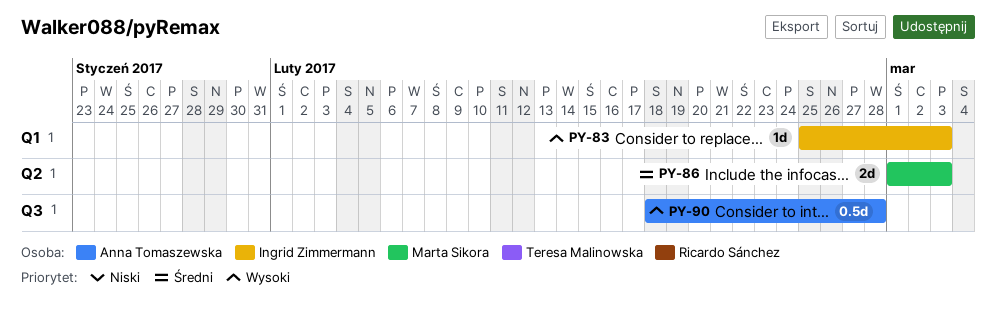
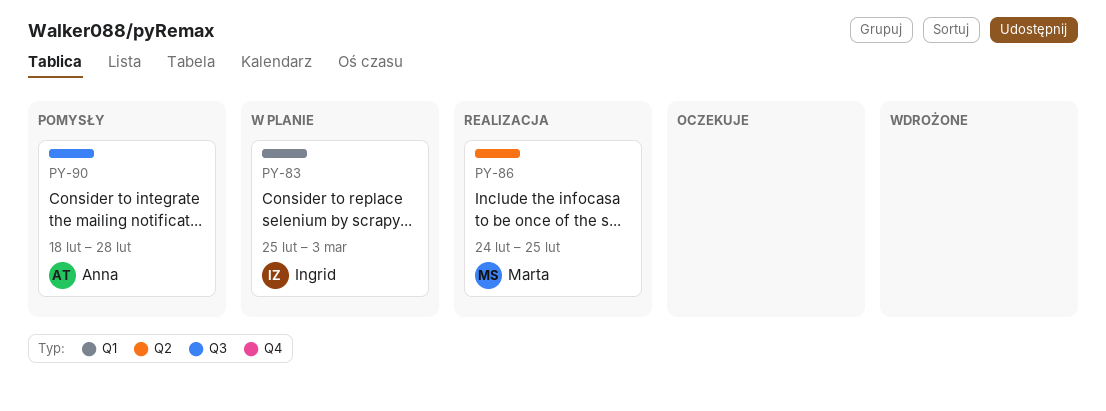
PY-86, start: Mar 1 -> Feb 24
PY-86, due: Mar 3 -> Feb 25

